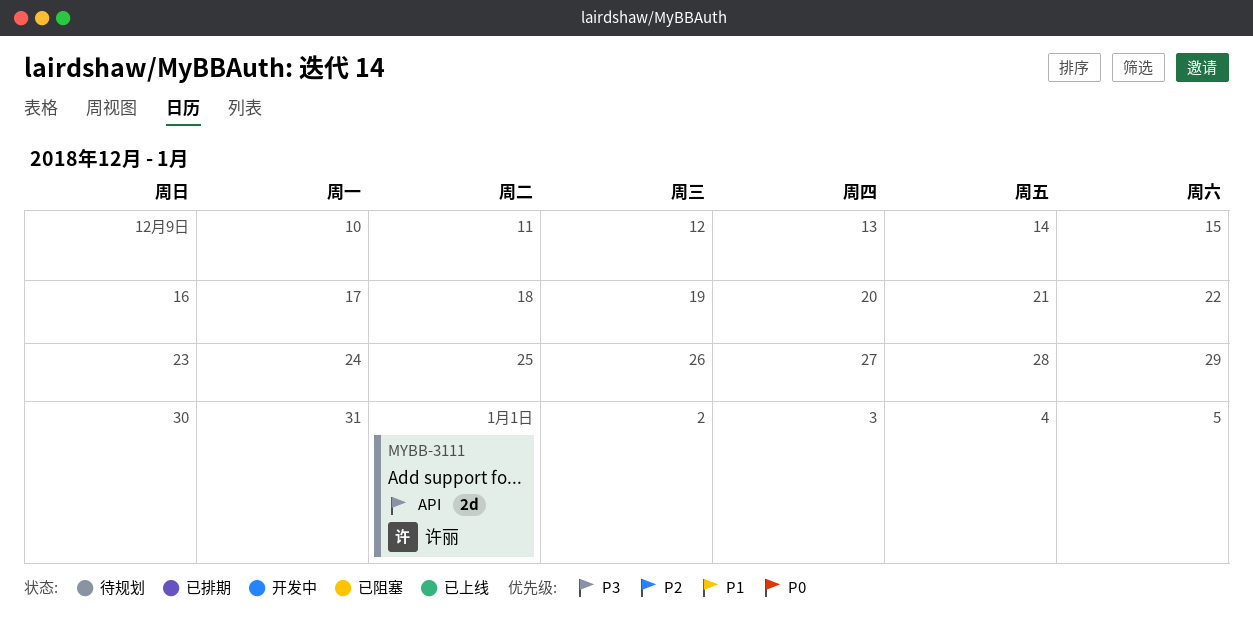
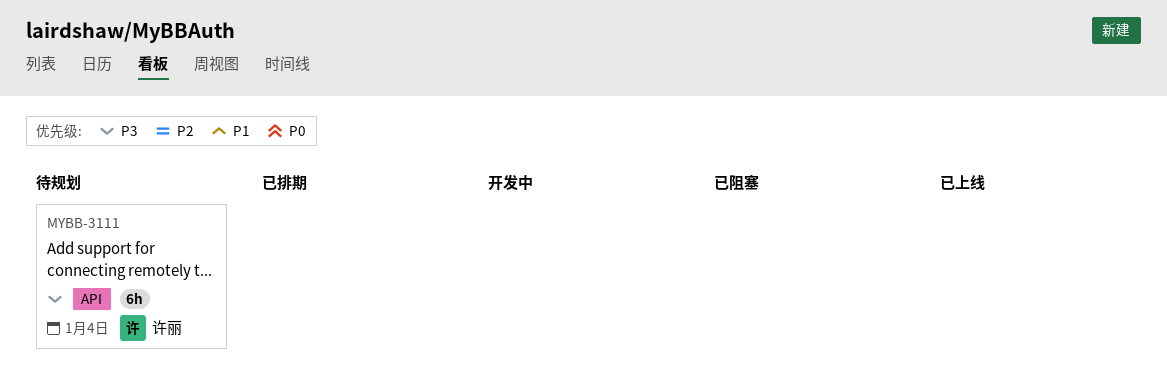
MYBB-3111, estimate: 2d -> 6h
MYBB-3111, due: Jan 1 -> Jan 4

